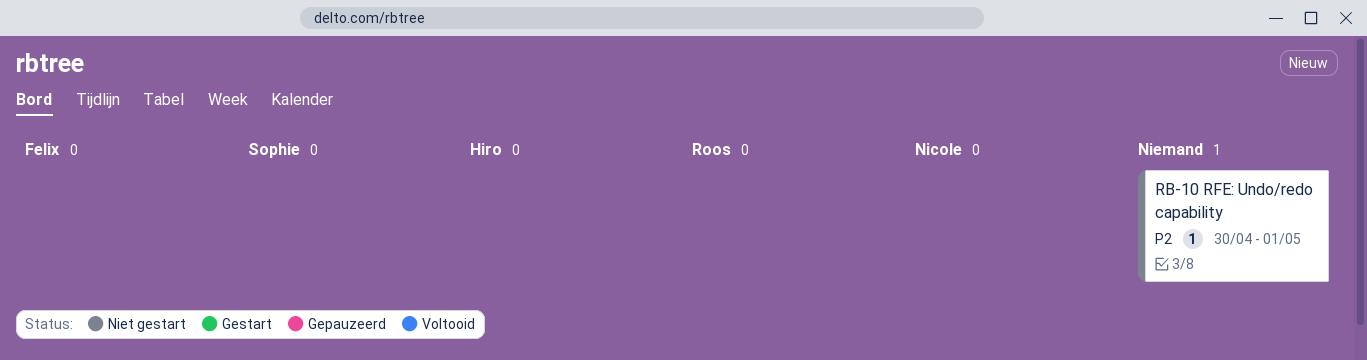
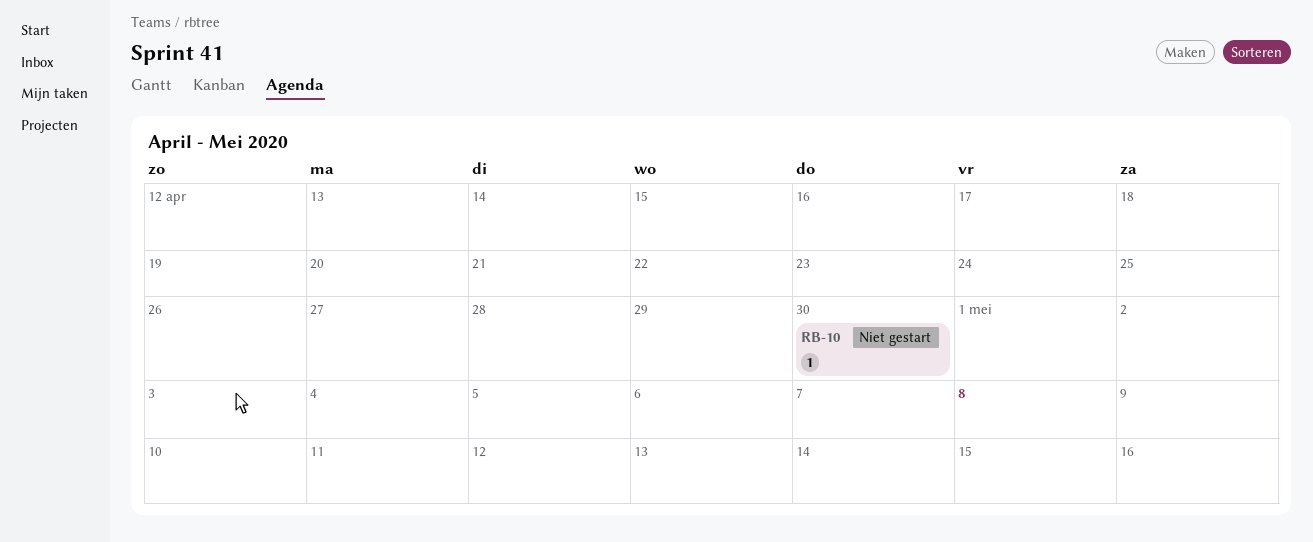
RB-10, due: May 1 -> Apr 30

